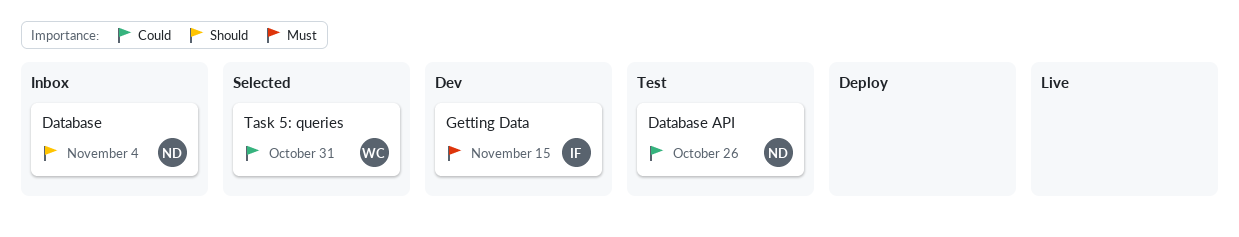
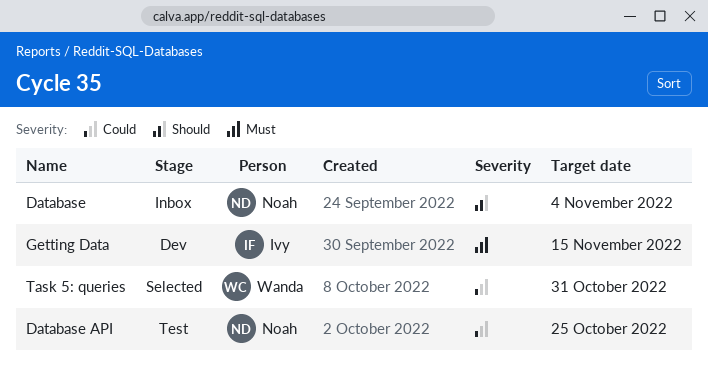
Database API, due: Oct 26 -> Oct 25

